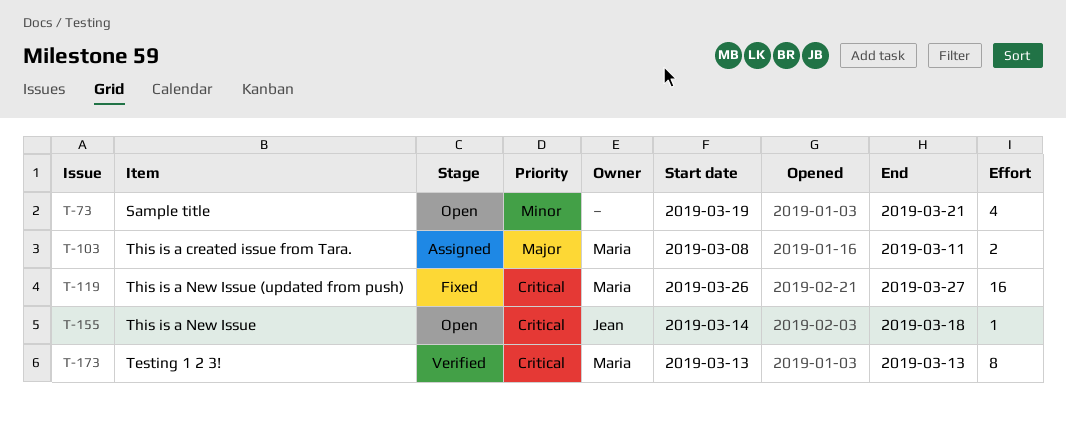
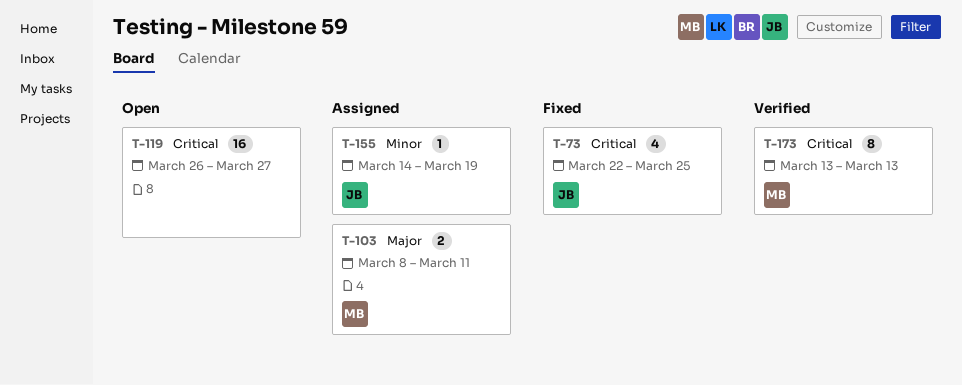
T-73, status: Open -> Fixed
T-73, owner: none -> Jean
T-73, priority: Minor -> Critical
T-73, start: Mar 19 -> Mar 22
T-73, due: Mar 21 -> Mar 25
T-119, status: Fixed -> Open
T-119, owner: Maria -> none
T-155, status: Open -> Assigned
T-155, priority: Critical -> Minor
T-155, due: Mar 18 -> Mar 19

